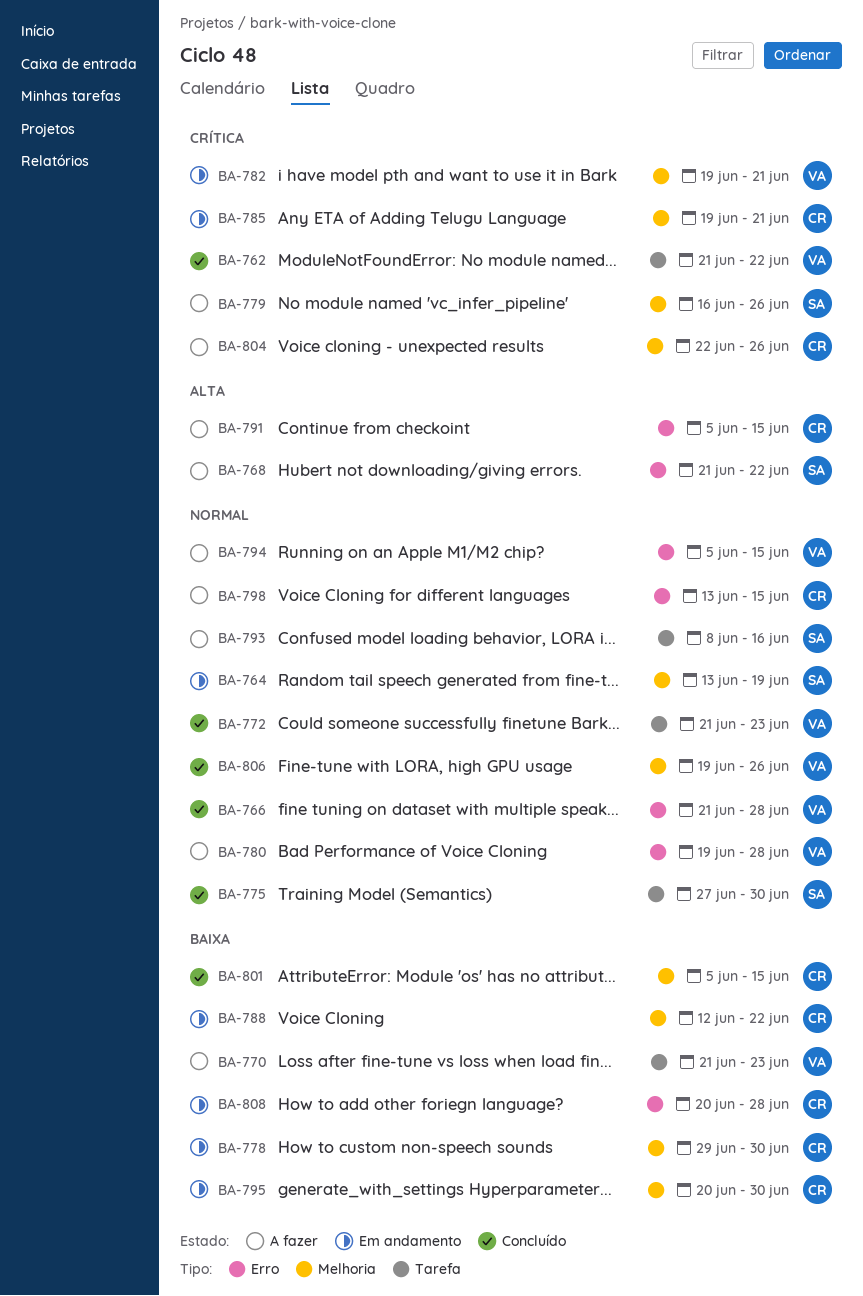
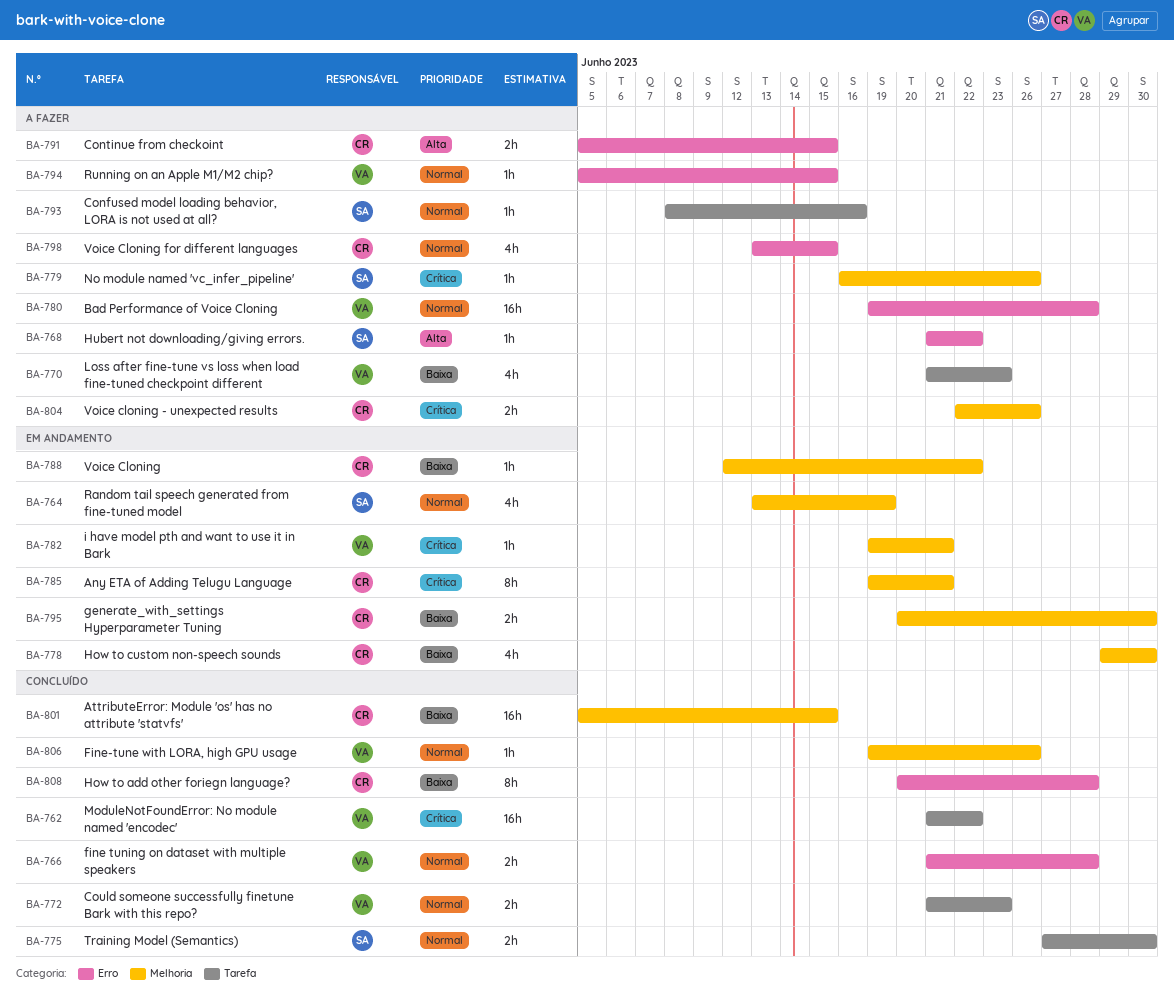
BA-808, status: Em andamento -> Concluído

